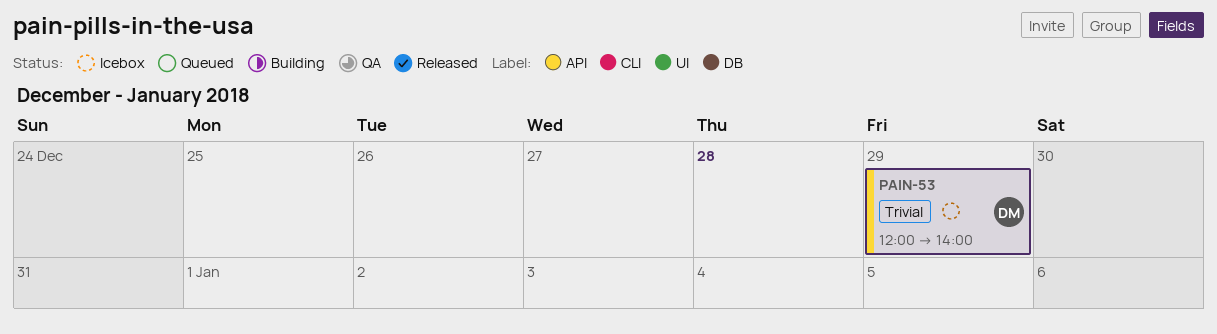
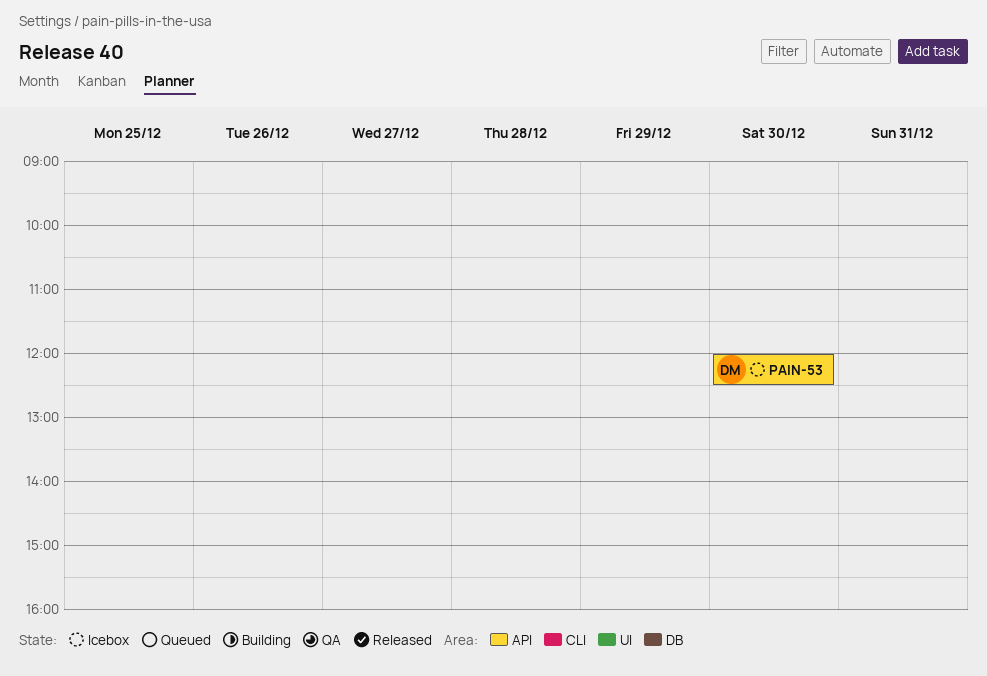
PAIN-53, day: Dec 29 -> Dec 30
PAIN-53, ends: 14:00 -> 12:30

